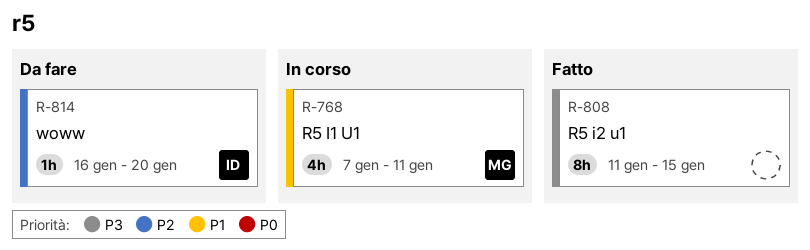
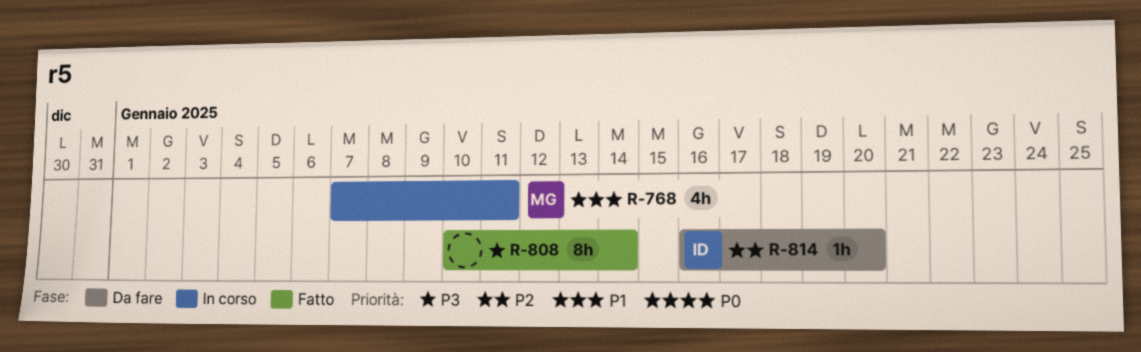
R-808, start: Jan 11 -> Jan 10
R-808, due: Jan 15 -> Jan 14

